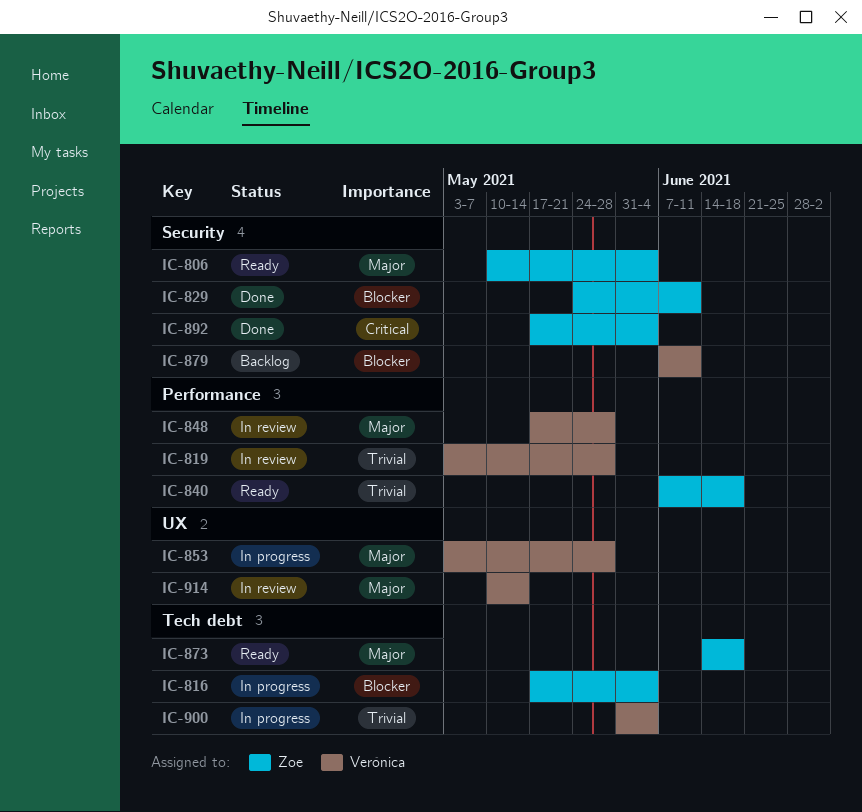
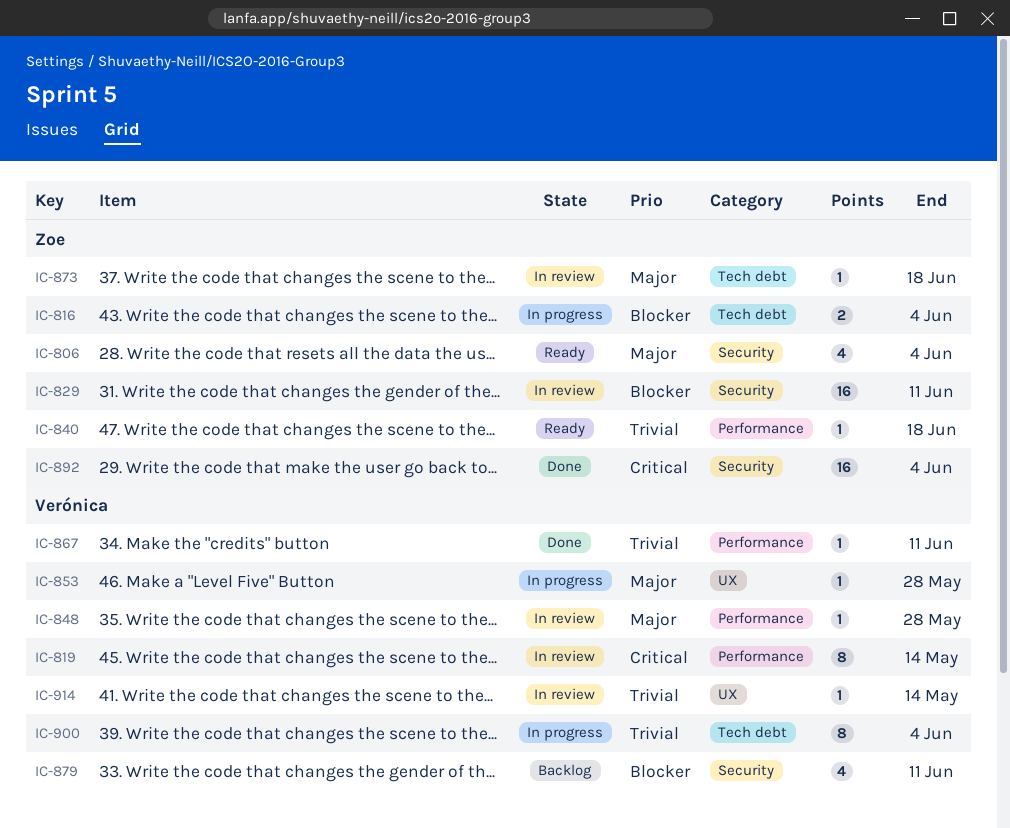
IC-819, priority: Trivial -> Critical
IC-819, due: May 28 -> May 14
IC-829, status: Done -> In review
IC-867: none -> present
IC-873, status: Ready -> In review
IC-914, priority: Major -> Trivial

